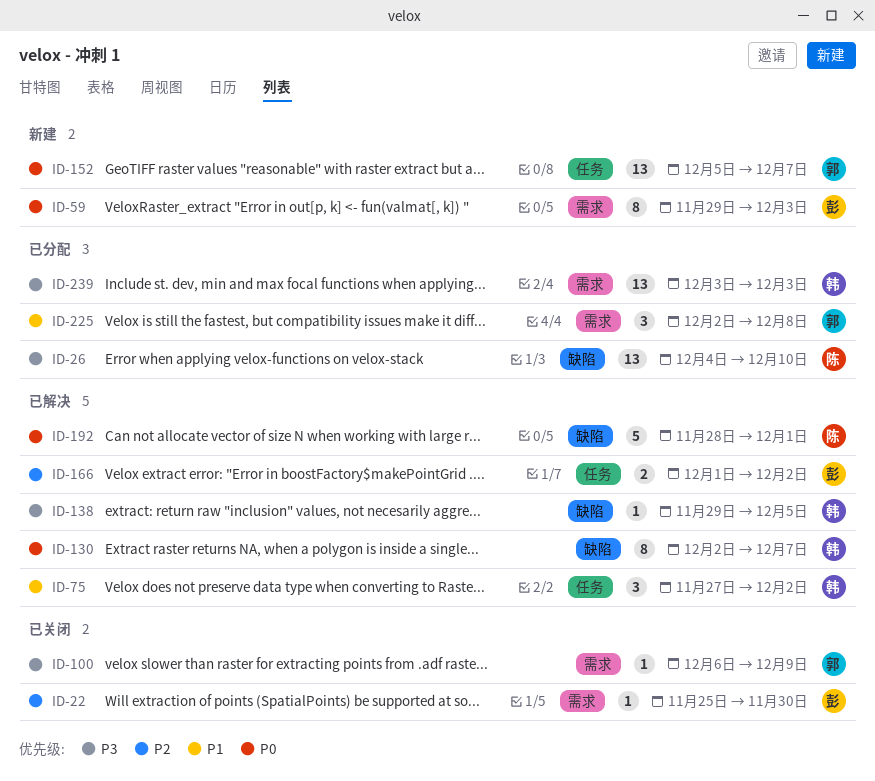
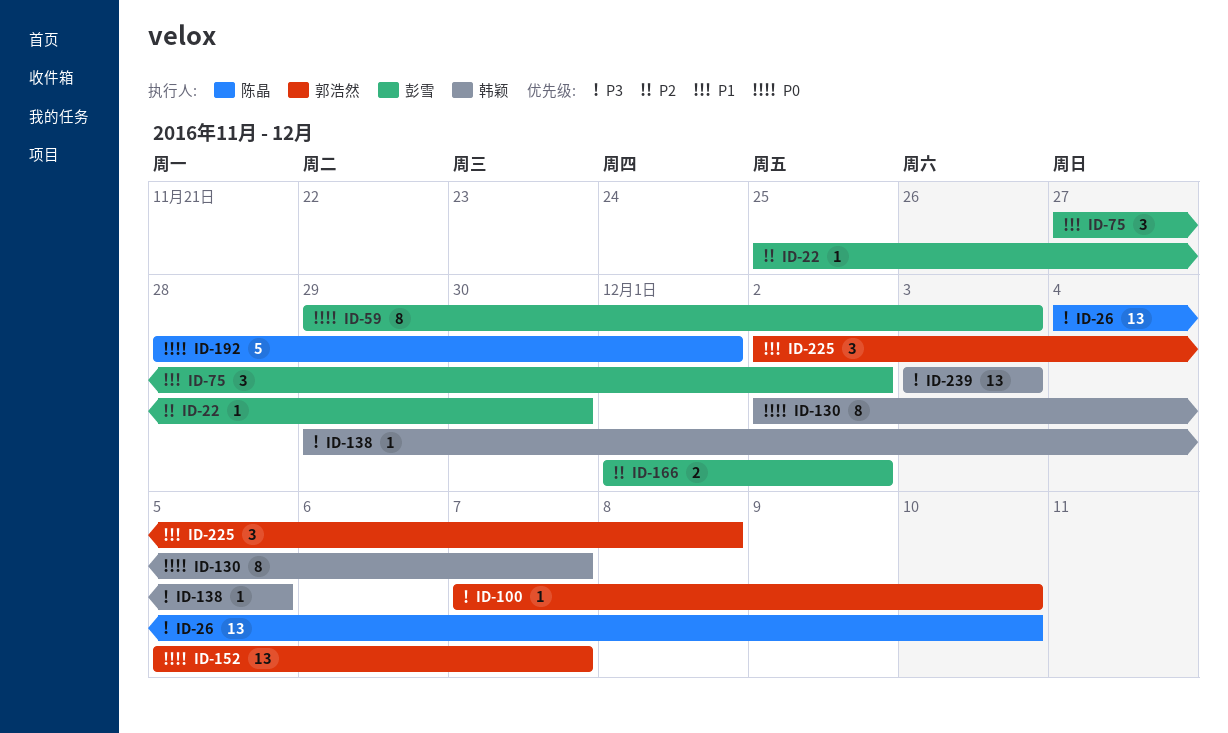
ID-75, owner: 韩颖 -> 彭雪
ID-100, start: Dec 6 -> Dec 7
ID-100, due: Dec 9 -> Dec 10

